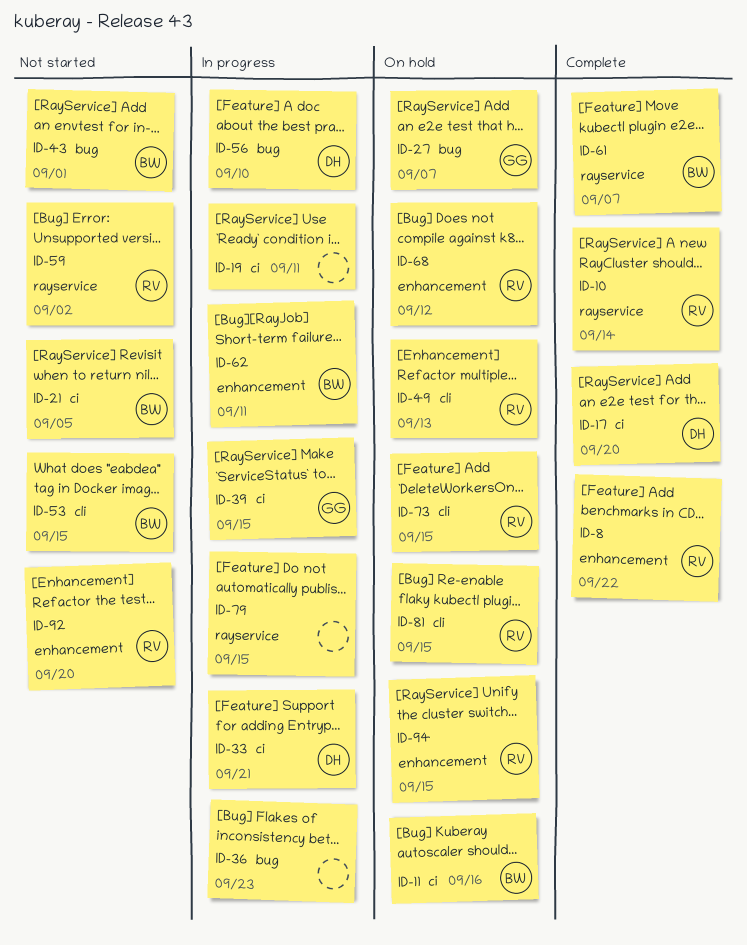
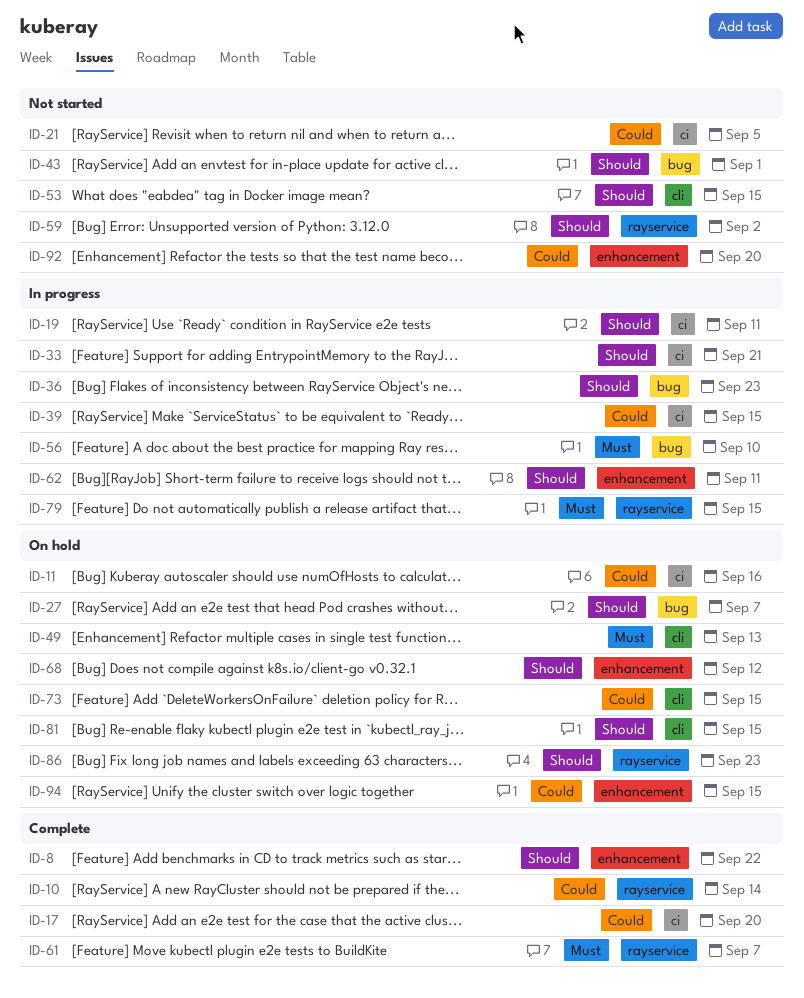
ID-86: none -> present

